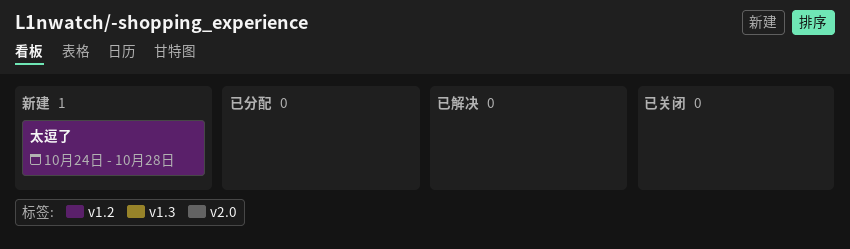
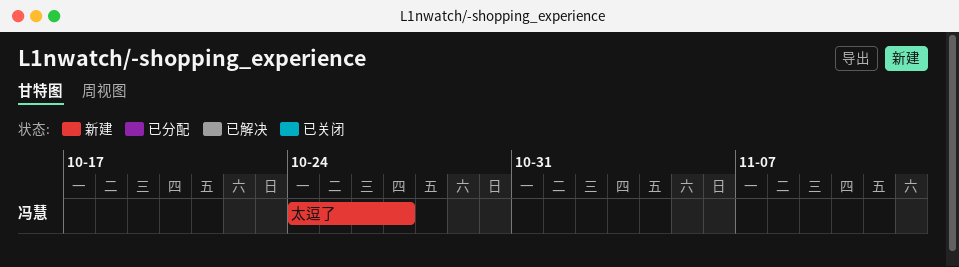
太逗了, due: Oct 28 -> Oct 27

